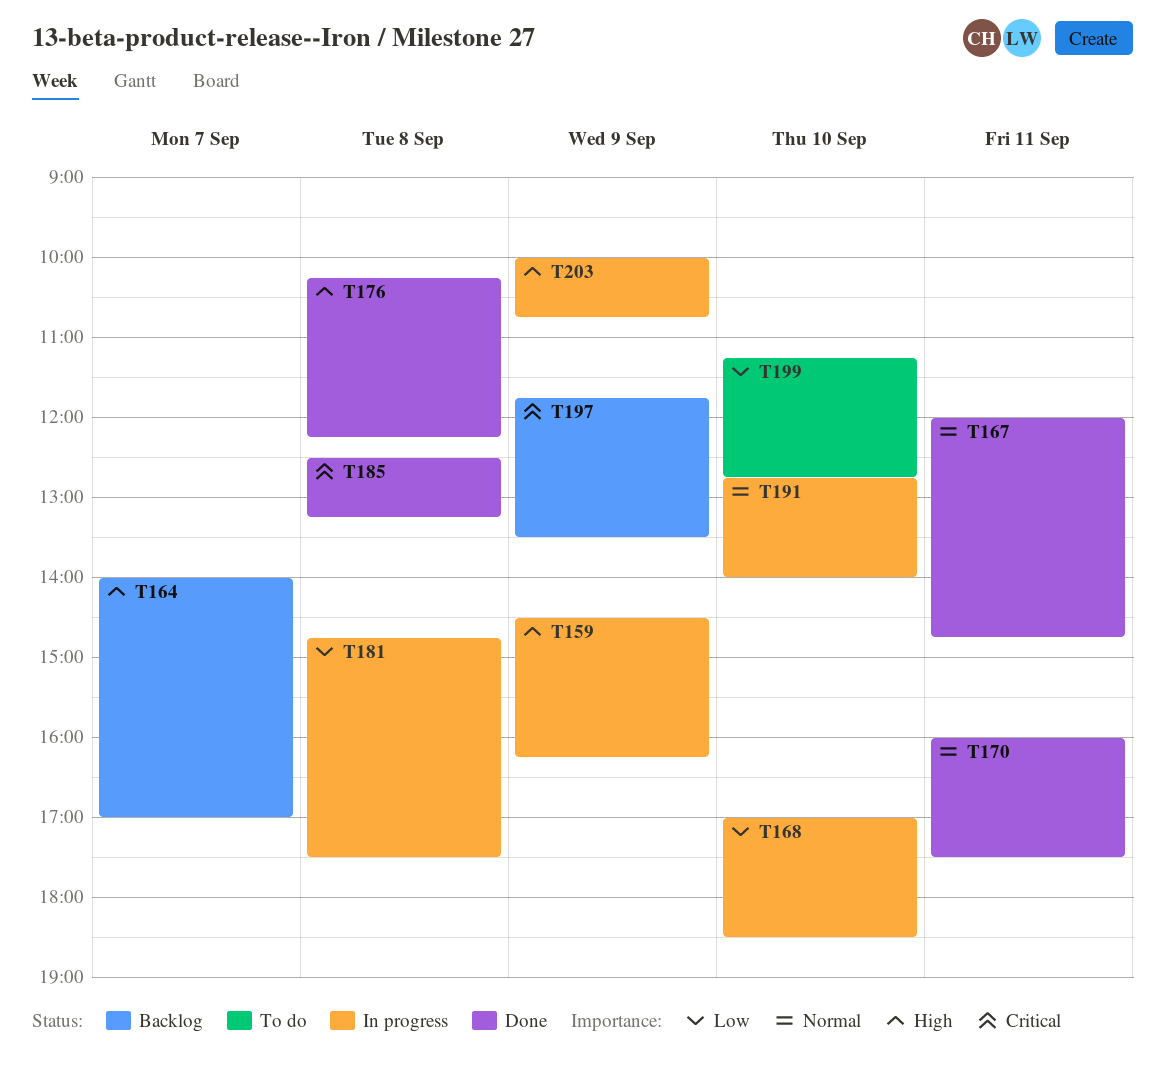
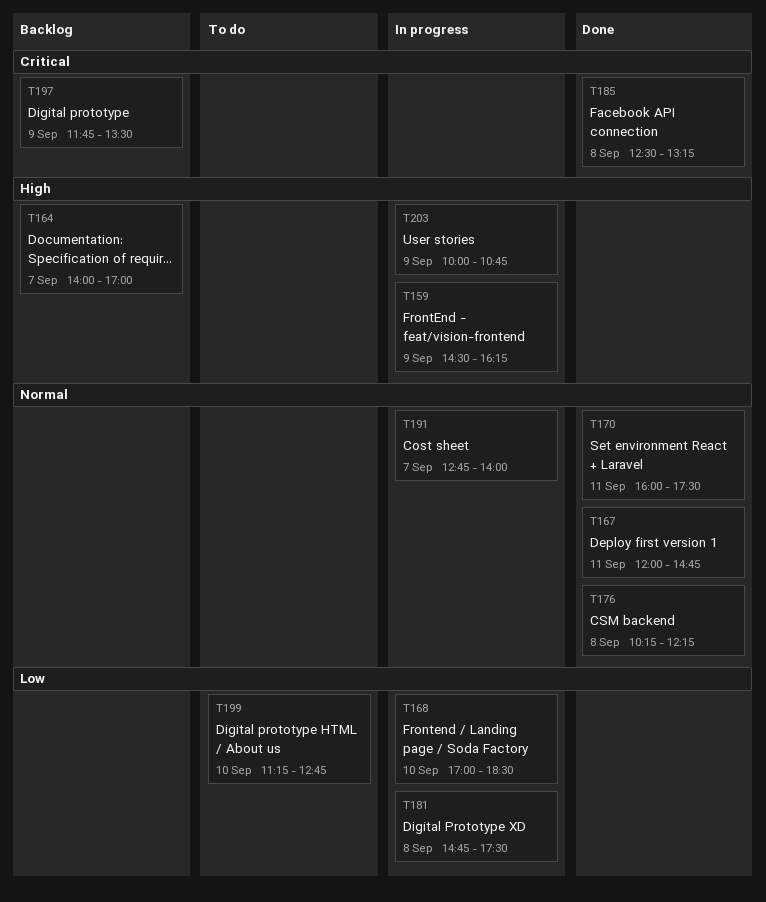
T176, priority: High -> Normal
T191, day: Sep 10 -> Sep 7

